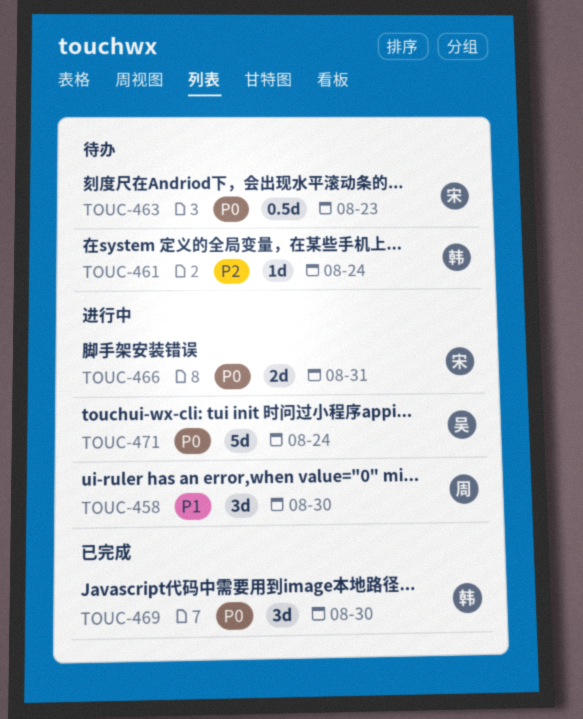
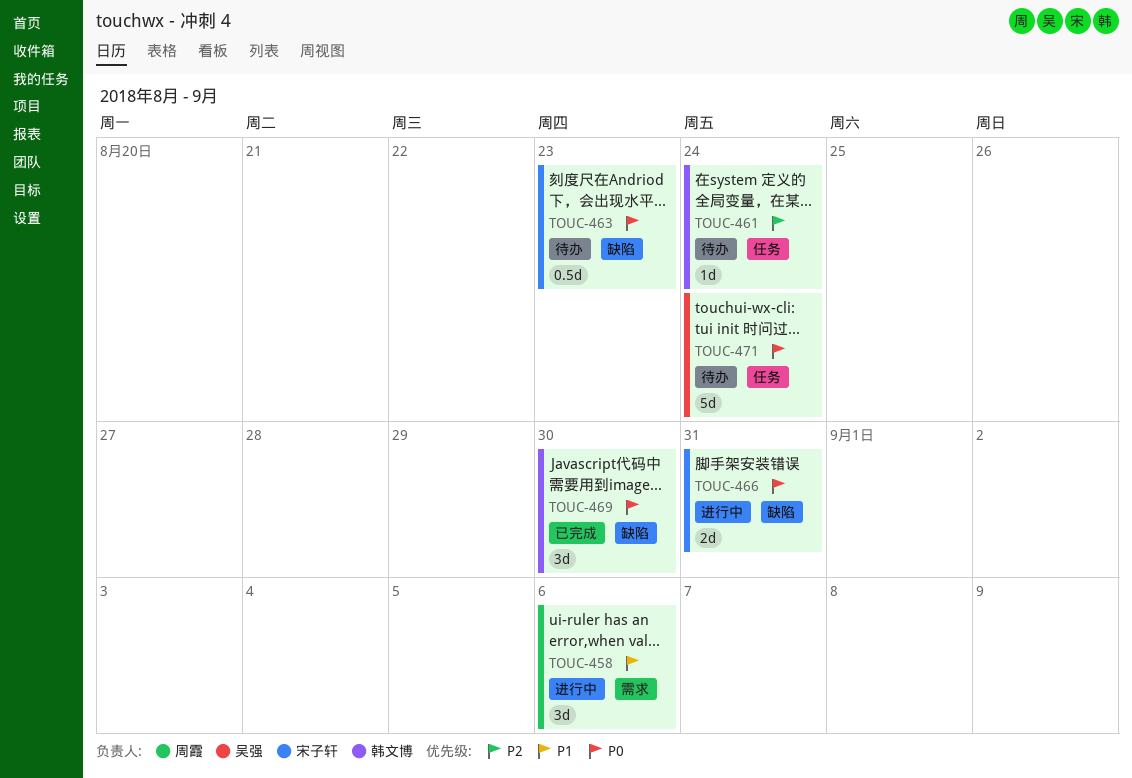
TOUC-458, due: Aug 30 -> Sep 6
TOUC-471, status: 进行中 -> 待办

